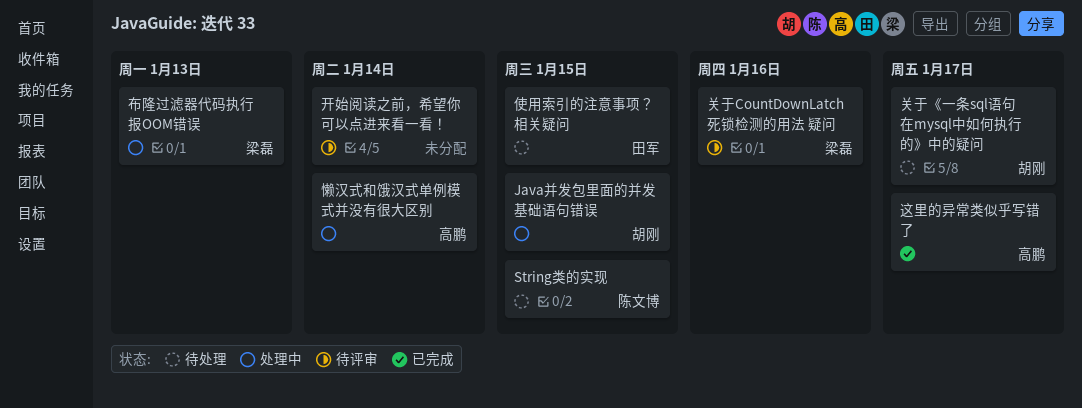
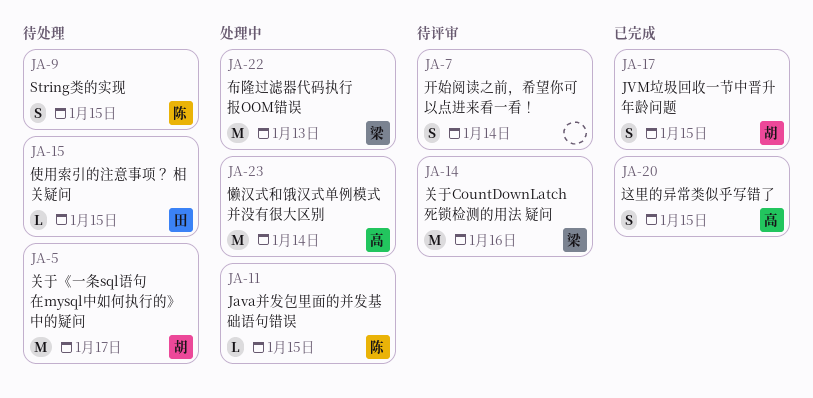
Java并发包里面的并发基础语句错误, owner: 胡刚 -> 陈文博
JVM垃圾回收一节中晋升年龄问题: none -> present
这里的异常类似乎写错了, due: Jan 17 -> Jan 15

